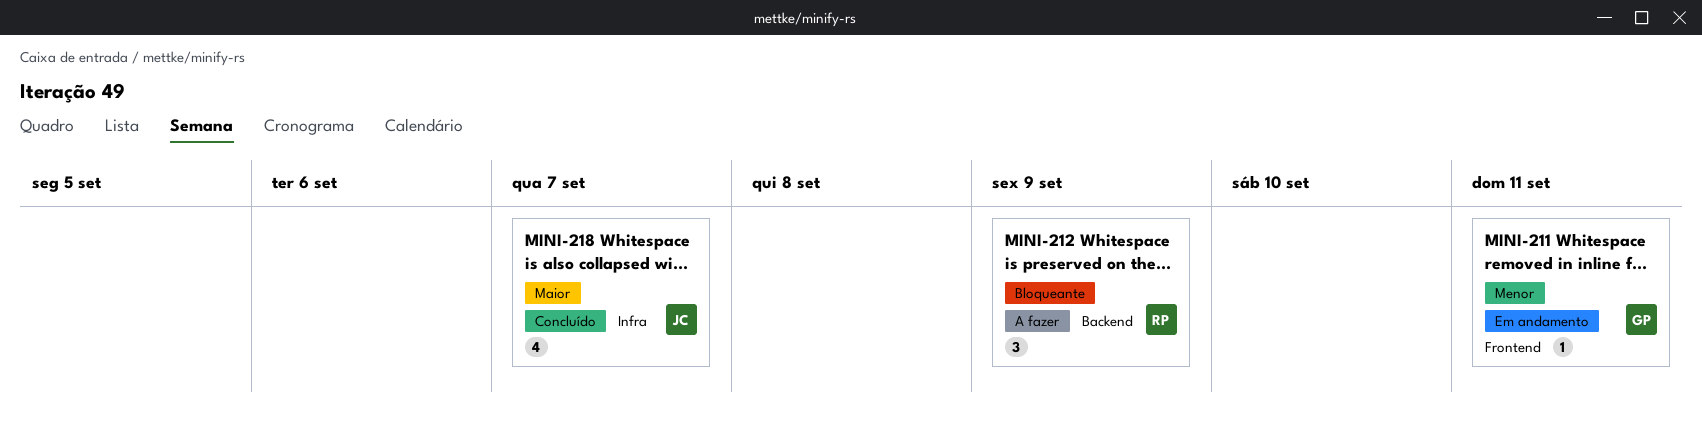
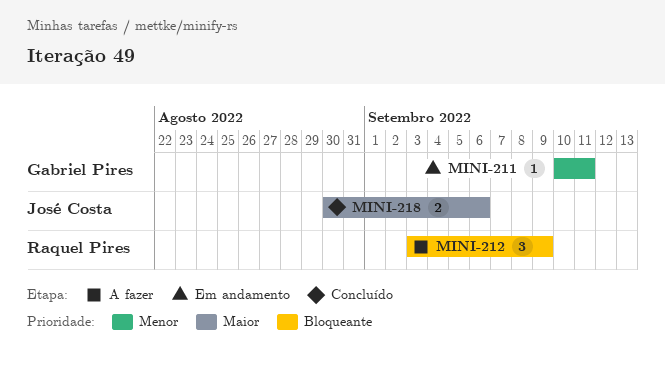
MINI-218, estimate: 4 -> 2
MINI-218, due: Sep 7 -> Sep 6

